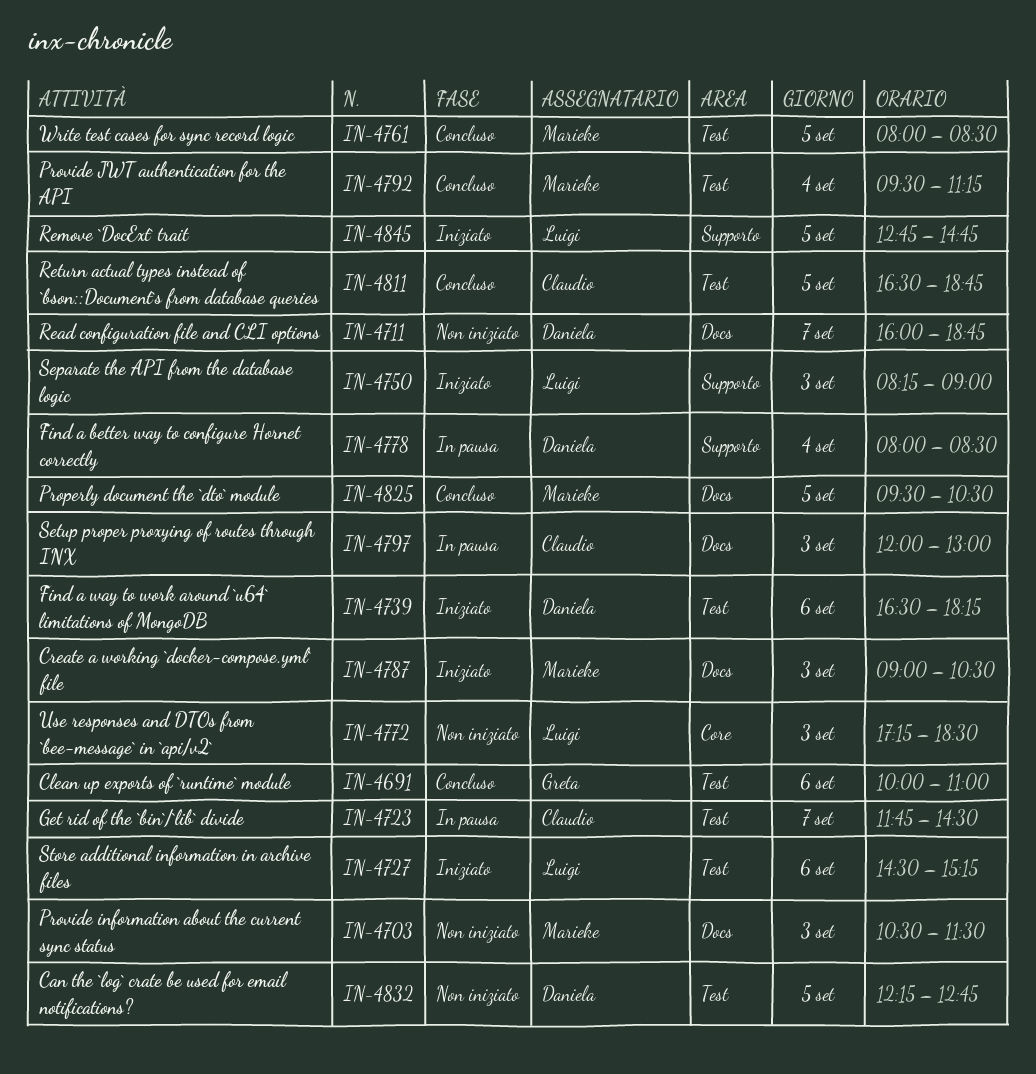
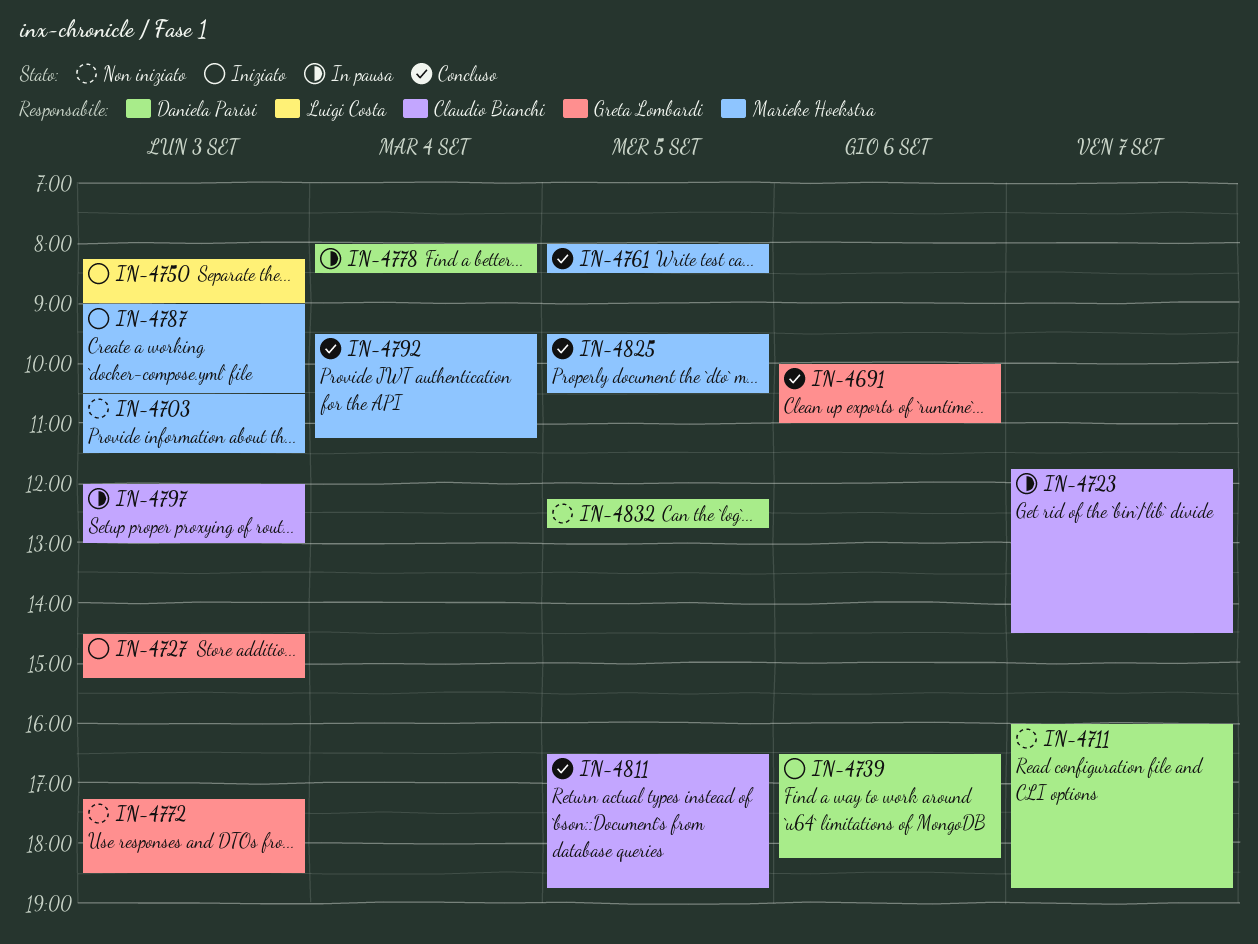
IN-4727, owner: Luigi Costa -> Greta Lombardi
IN-4727, day: Sep 6 -> Sep 3
IN-4772, owner: Luigi Costa -> Greta Lombardi
IN-4845: present -> none

